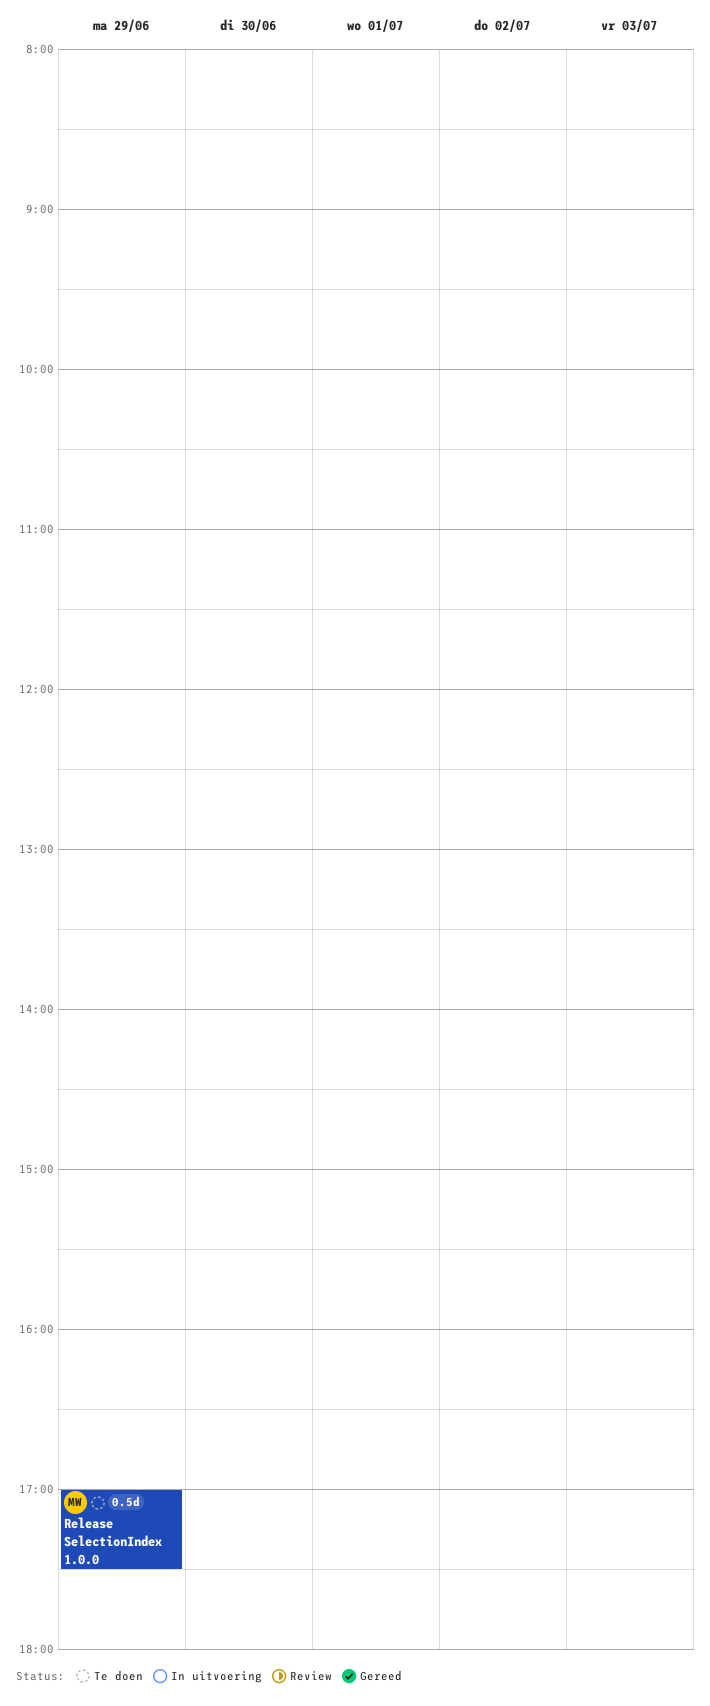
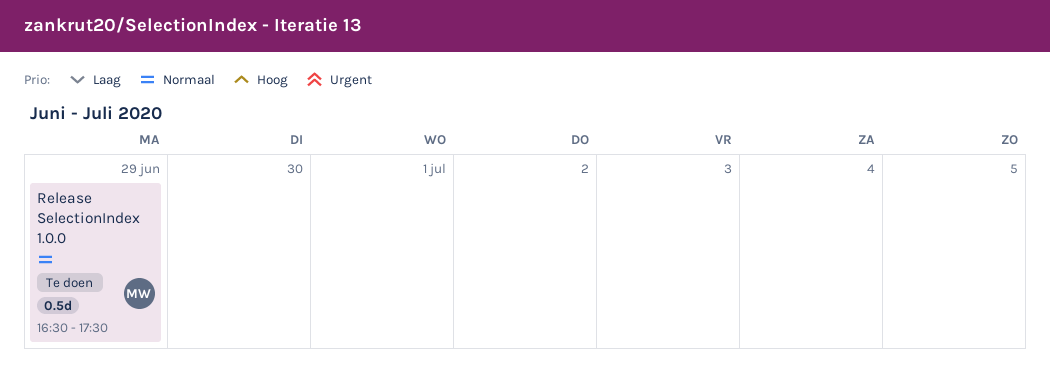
Release SelectionIndex 1.0.0, begins: 17:00 -> 16:30

